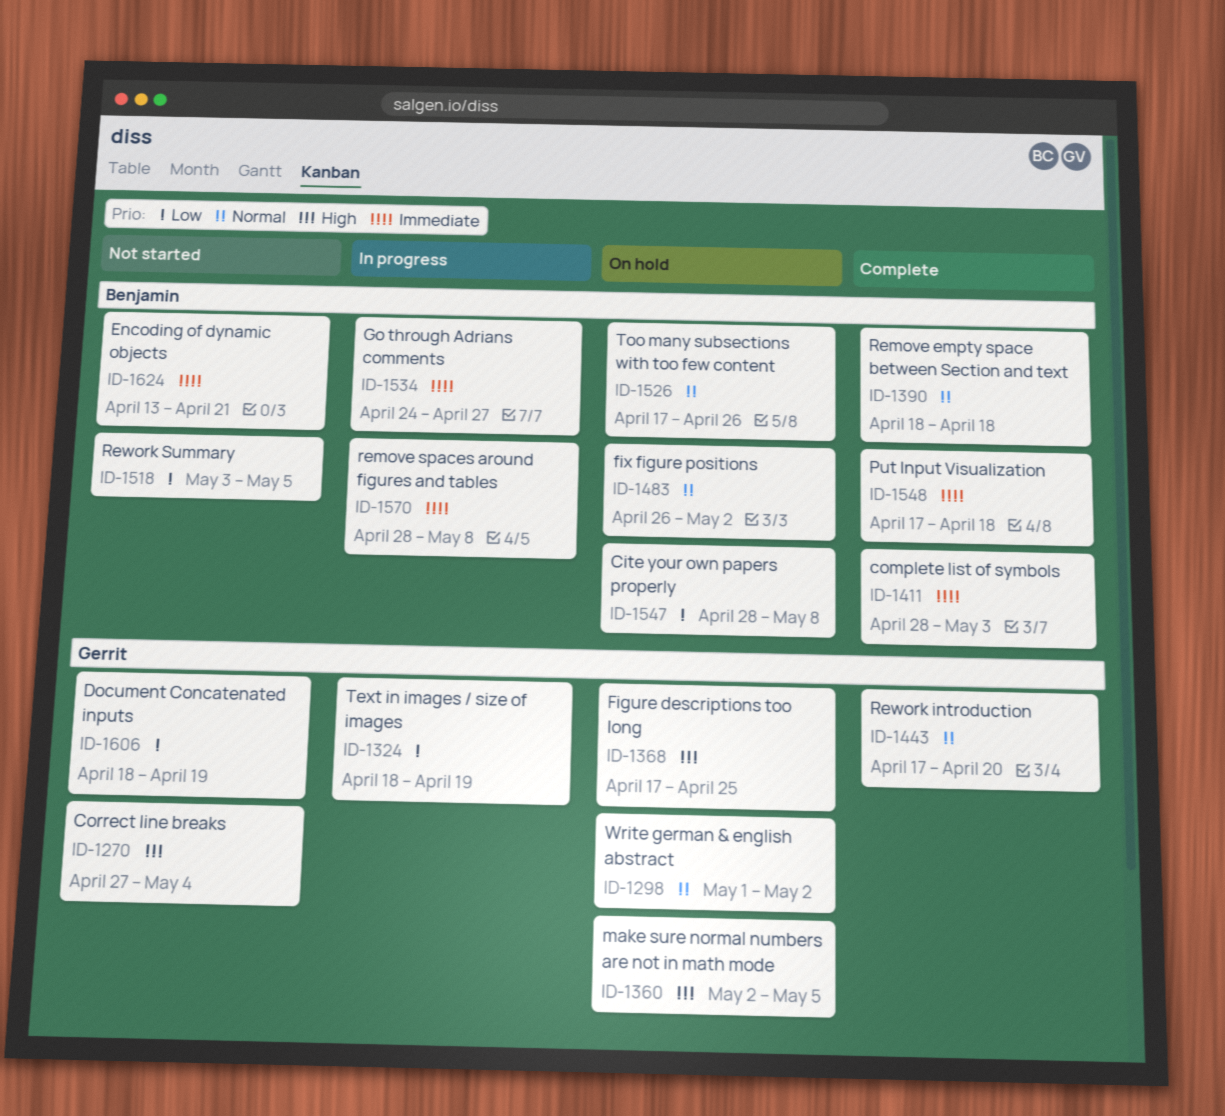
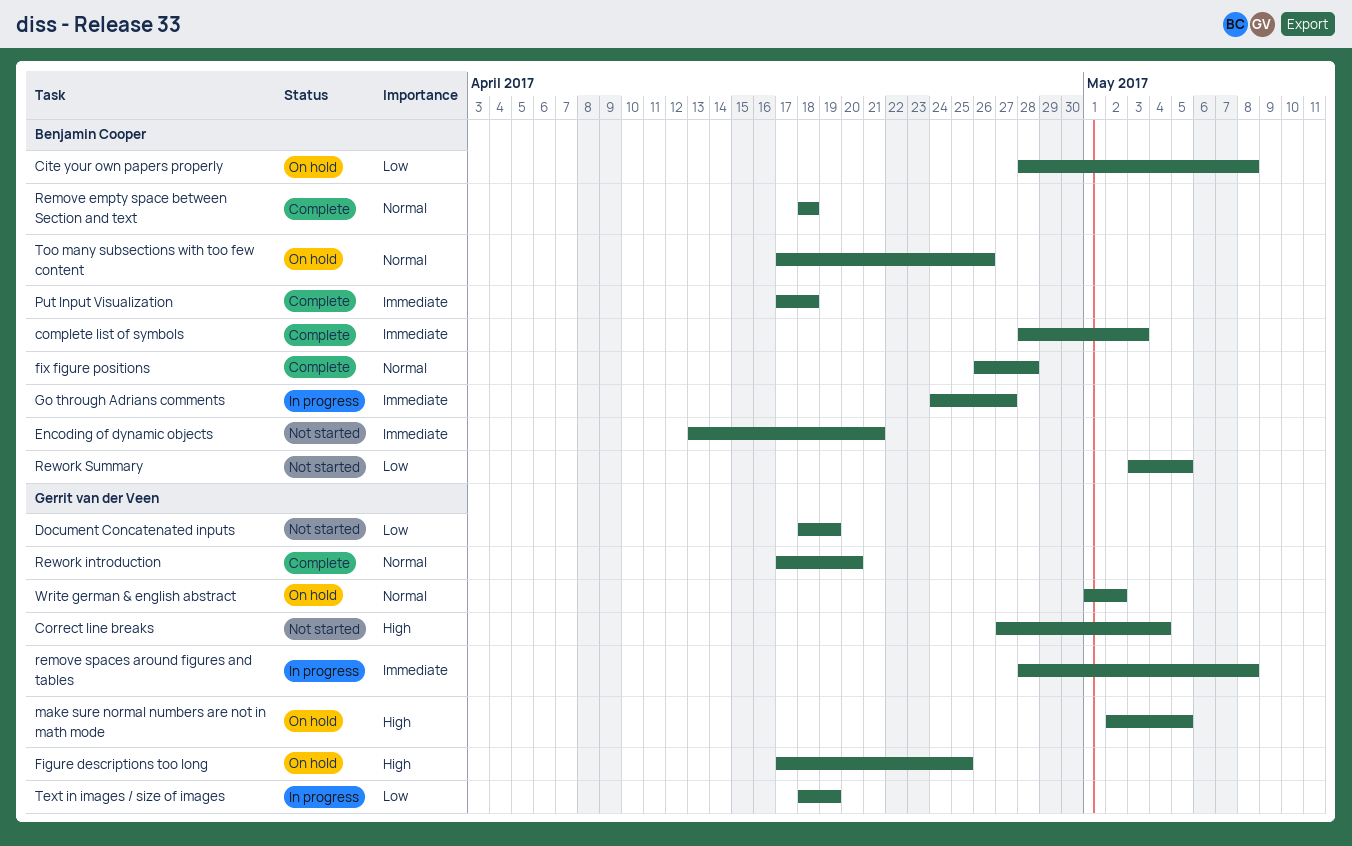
fix figure positions, status: On hold -> Complete
fix figure positions, due: May 2 -> Apr 28
remove spaces around figures and tables, owner: Benjamin Cooper -> Gerrit van der Veen

